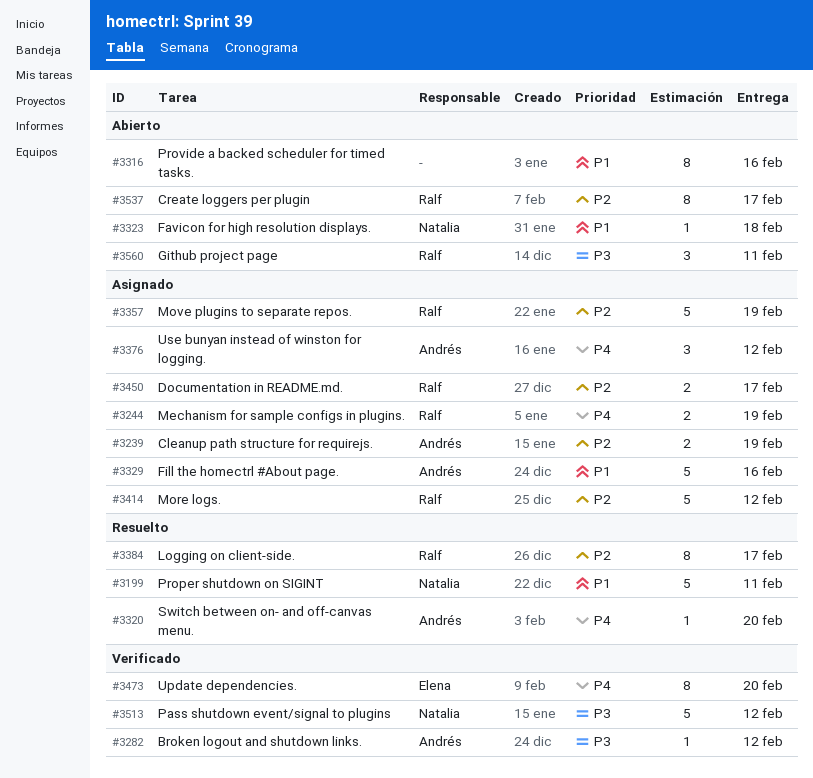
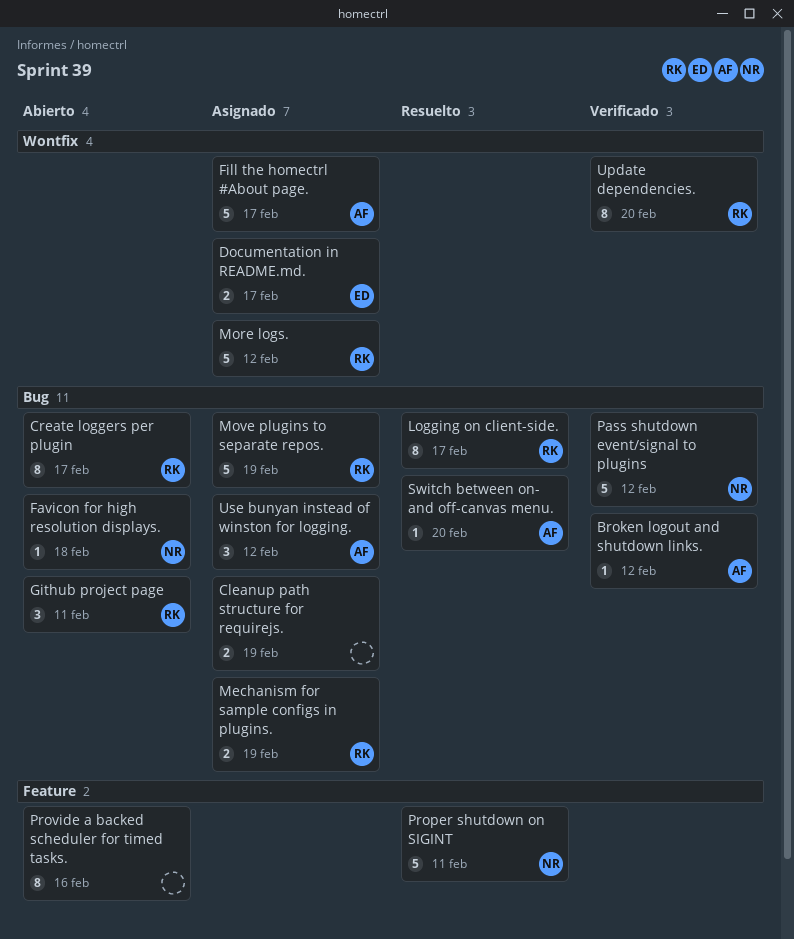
Cleanup path structure for requirejs., owner: Andrés -> none
Documentation in README.md., owner: Ralf -> Elena
Fill the homectrl #About page., due: Feb 16 -> Feb 17
Update dependencies., owner: Elena -> Ralf

